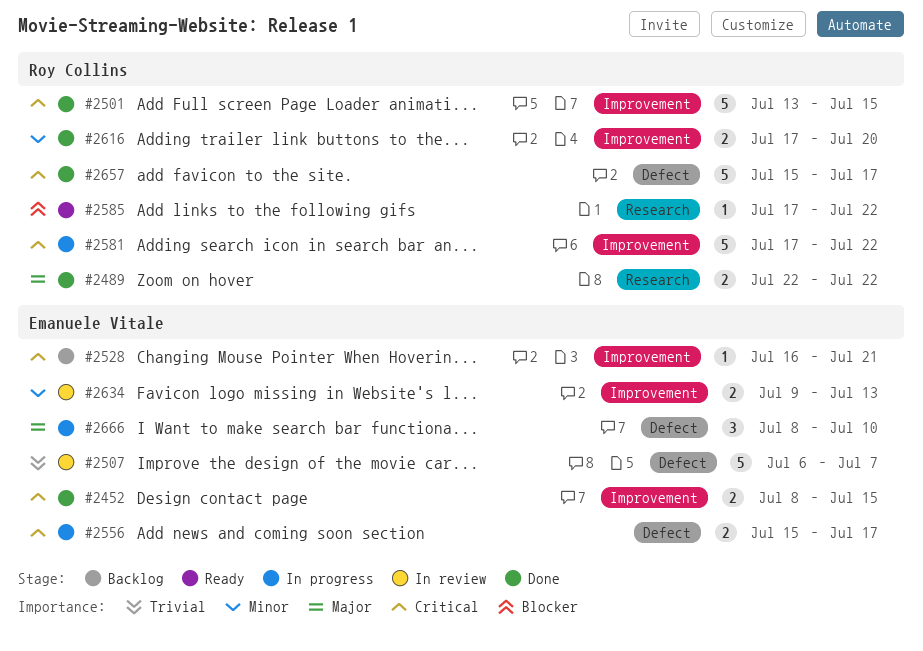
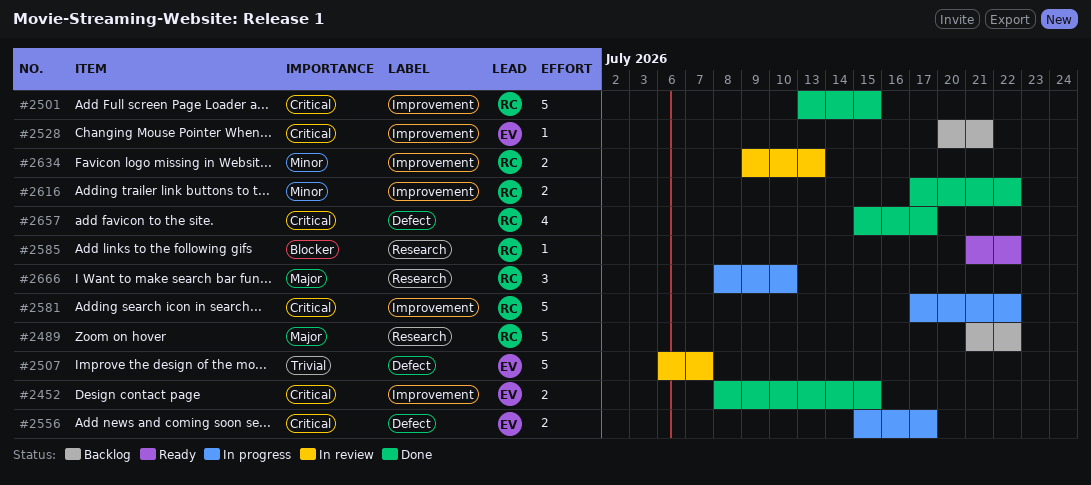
#2489, status: Done -> Backlog
#2489, estimate: 2 -> 5
#2489, start: Jul 22 -> Jul 21
#2528, start: Jul 16 -> Jul 20
#2585, start: Jul 17 -> Jul 21
#2616, due: Jul 20 -> Jul 22
#2634, owner: Emanuele Vitale -> Roy Collins
#2657, estimate: 5 -> 4
#2666, owner: Emanuele Vitale -> Roy Collins
#2666, label: Defect -> Research

